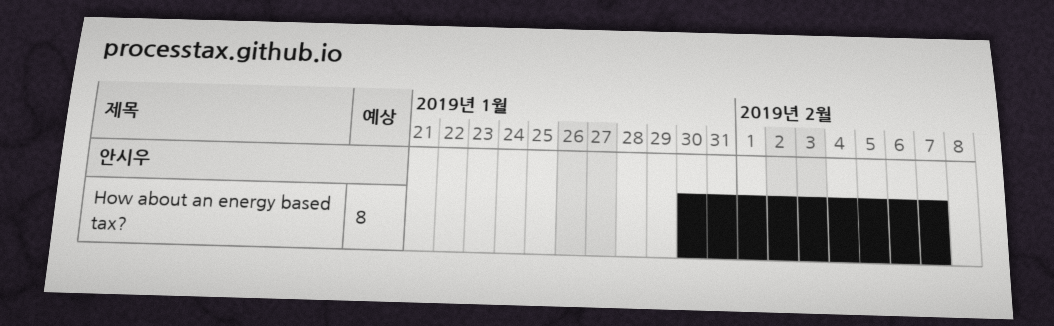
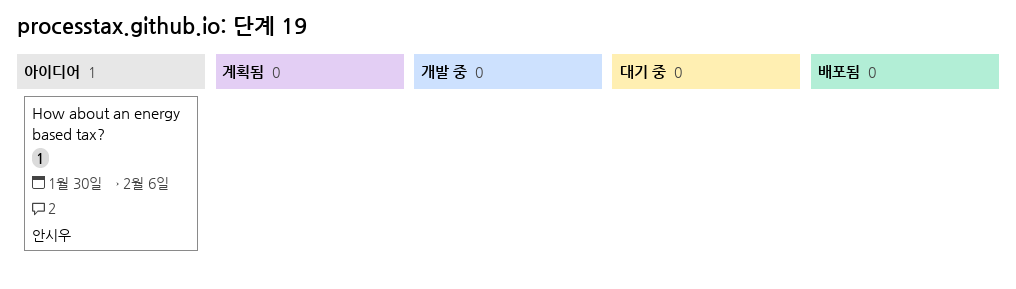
How about an energy based tax?, estimate: 8 -> 1
How about an energy based tax?, due: Feb 7 -> Feb 6

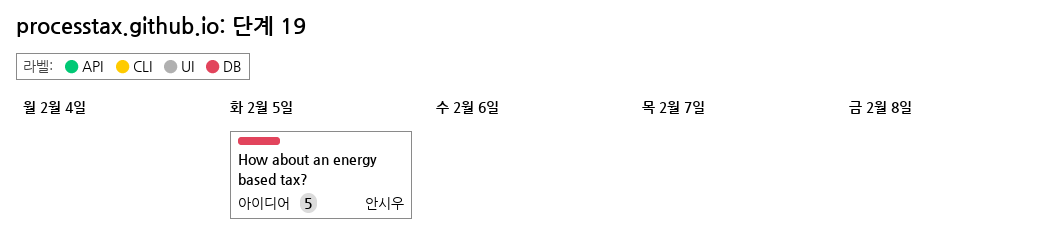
How about an energy based tax?, estimate: 1 -> 5
How about an energy based tax?, due: Feb 6 -> Feb 5

